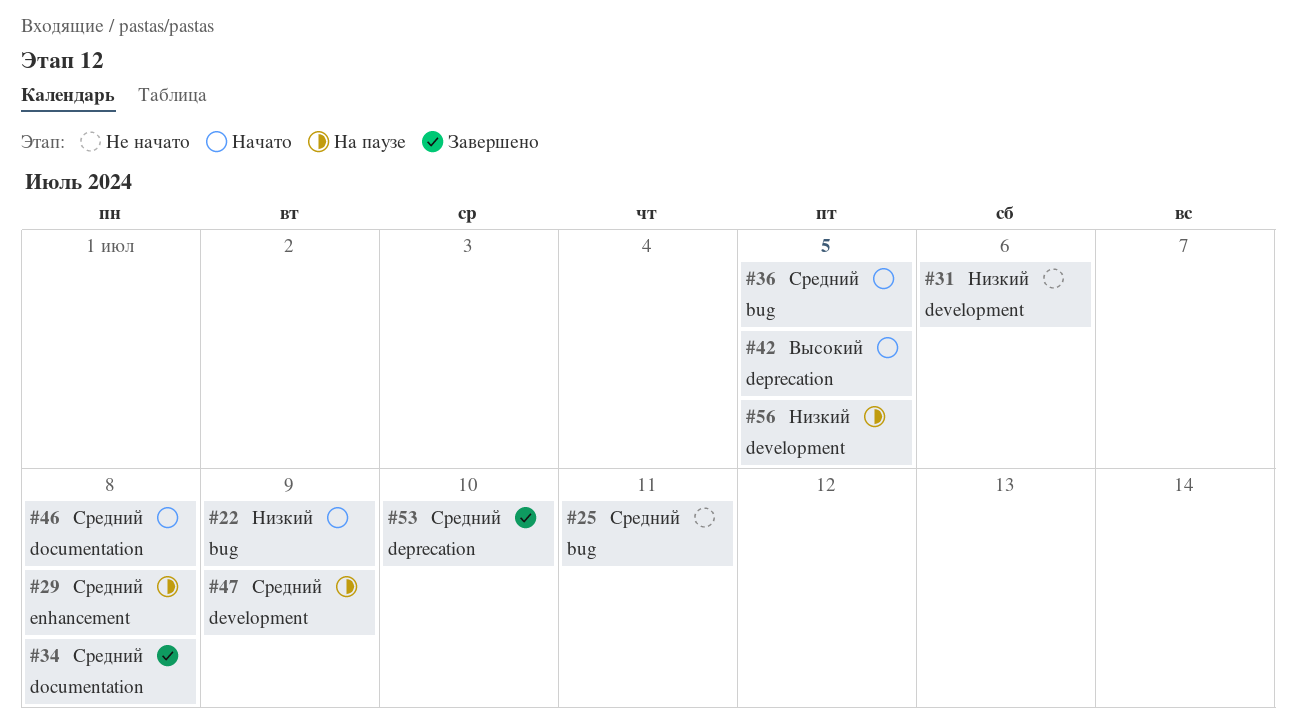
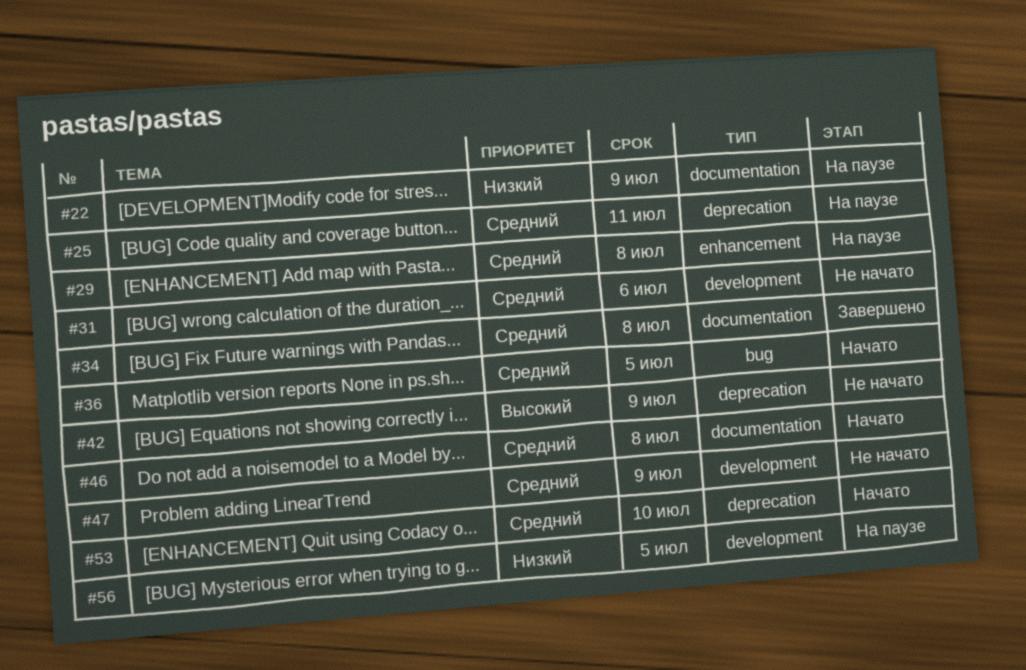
#22, status: Начато -> На паузе
#22, label: bug -> documentation
#25, status: Не начато -> На паузе
#25, label: bug -> deprecation
#31, priority: Низкий -> Средний
#42, status: Начато -> Не начато
#42, due: Jul 5 -> Jul 9
#47, status: На паузе -> Не начато
#53, status: Завершено -> Начато

